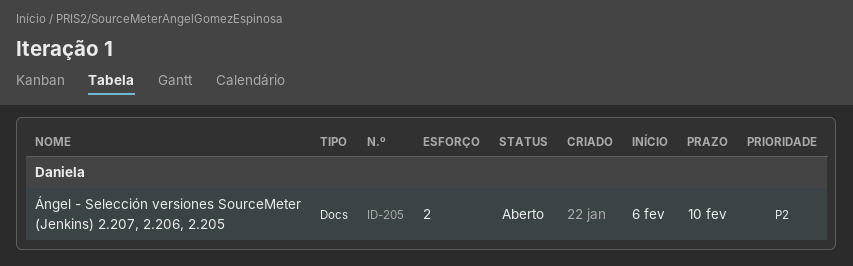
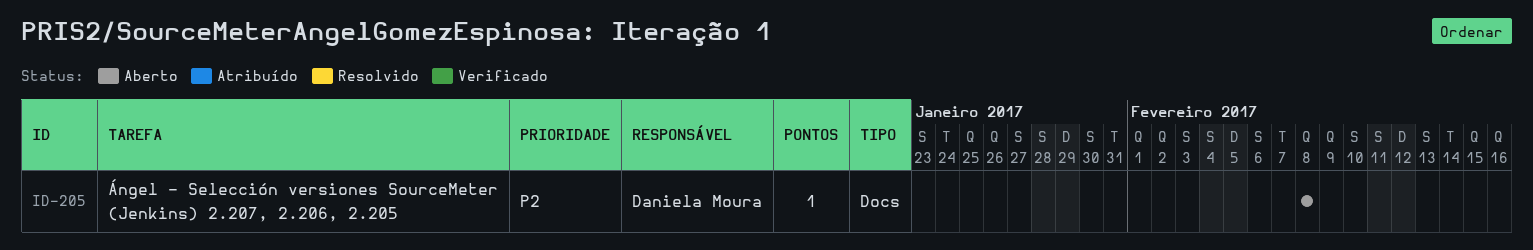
ID-205, estimate: 2 -> 1
ID-205, start: Feb 6 -> Feb 8
ID-205, due: Feb 10 -> Feb 8

